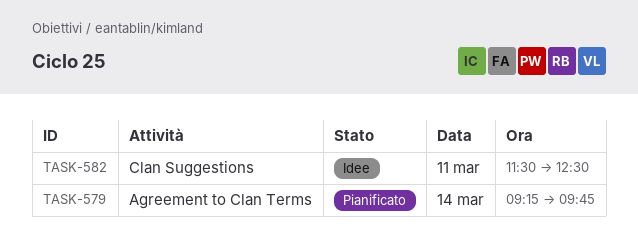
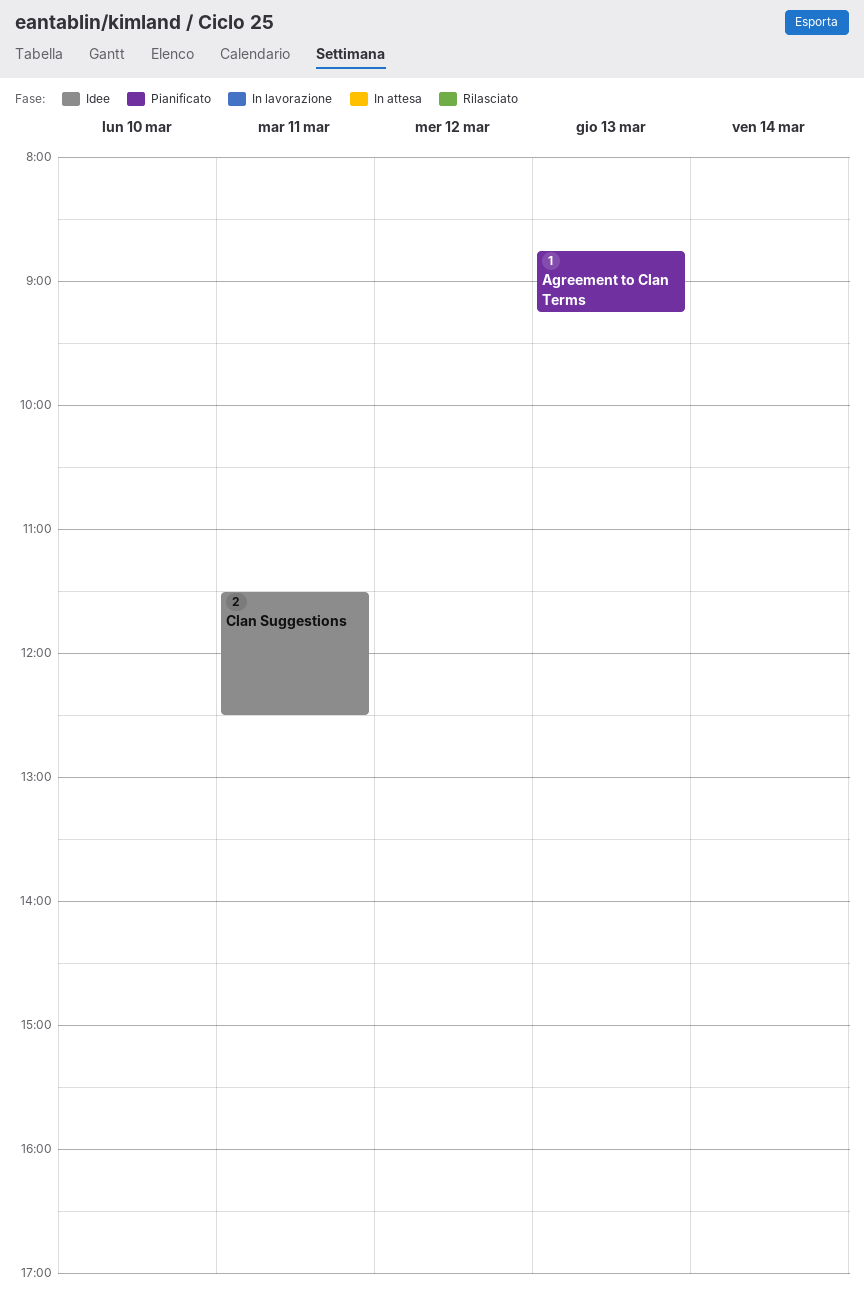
Agreement to Clan Terms, day: Mar 14 -> Mar 13
Agreement to Clan Terms, begins: 09:15 -> 08:45
Agreement to Clan Terms, ends: 09:45 -> 09:15

